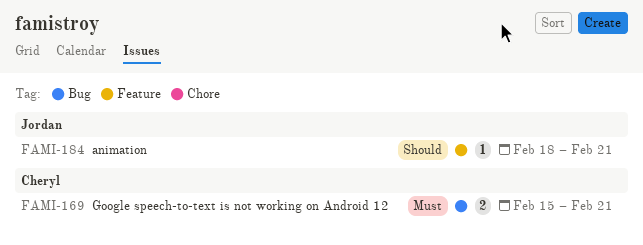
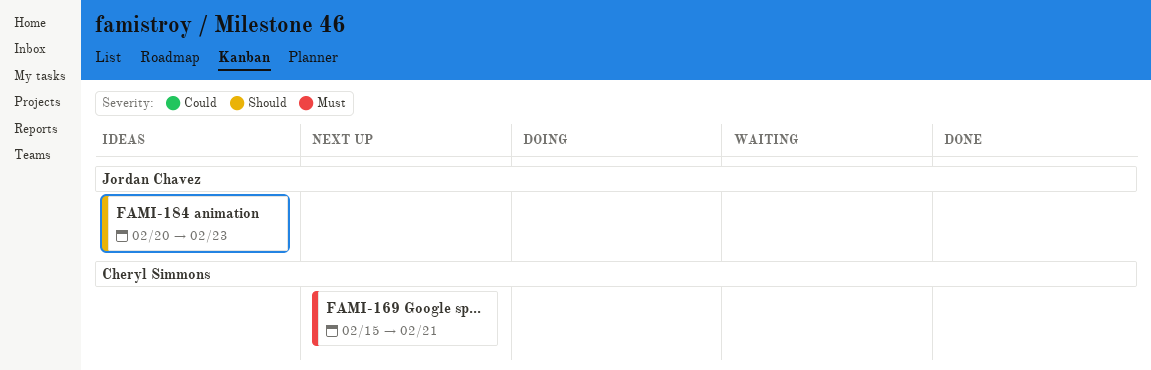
FAMI-184, start: Feb 18 -> Feb 20
FAMI-184, due: Feb 21 -> Feb 23

